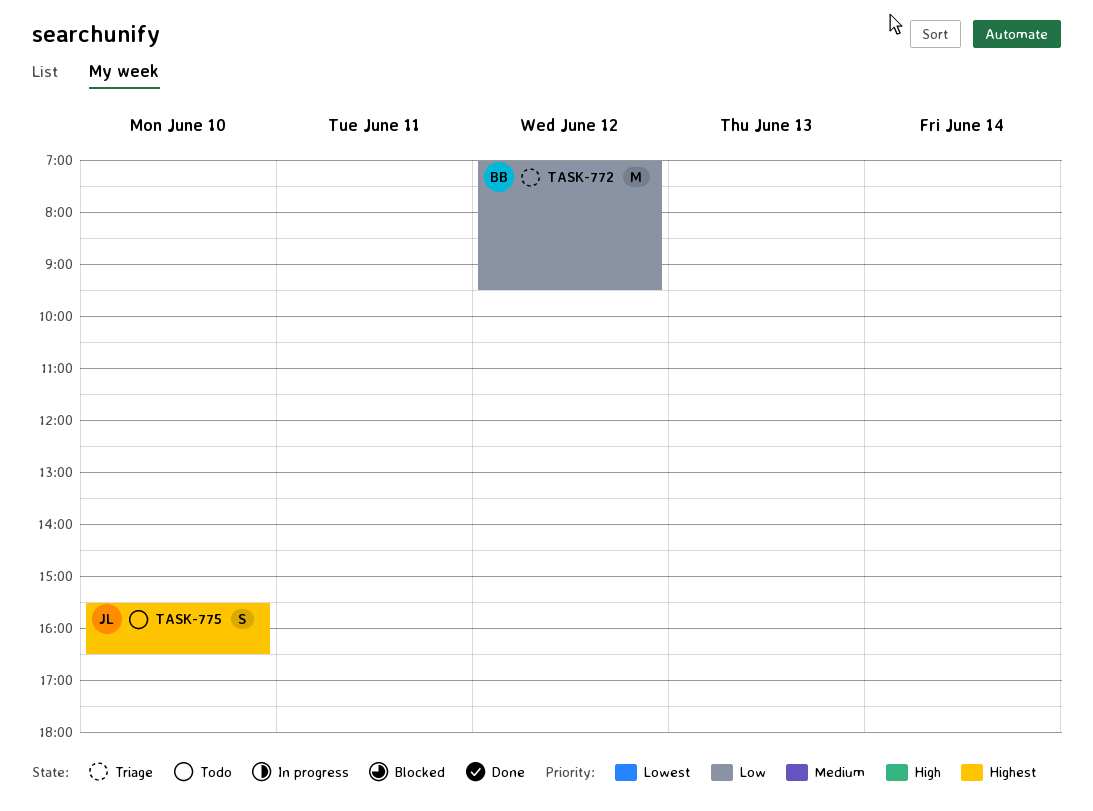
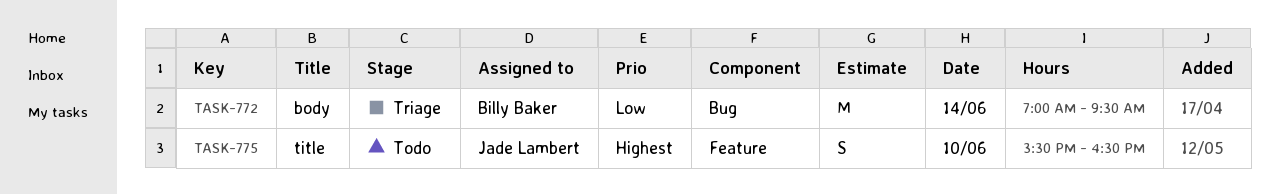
TASK-772, day: Jun 12 -> Jun 14

